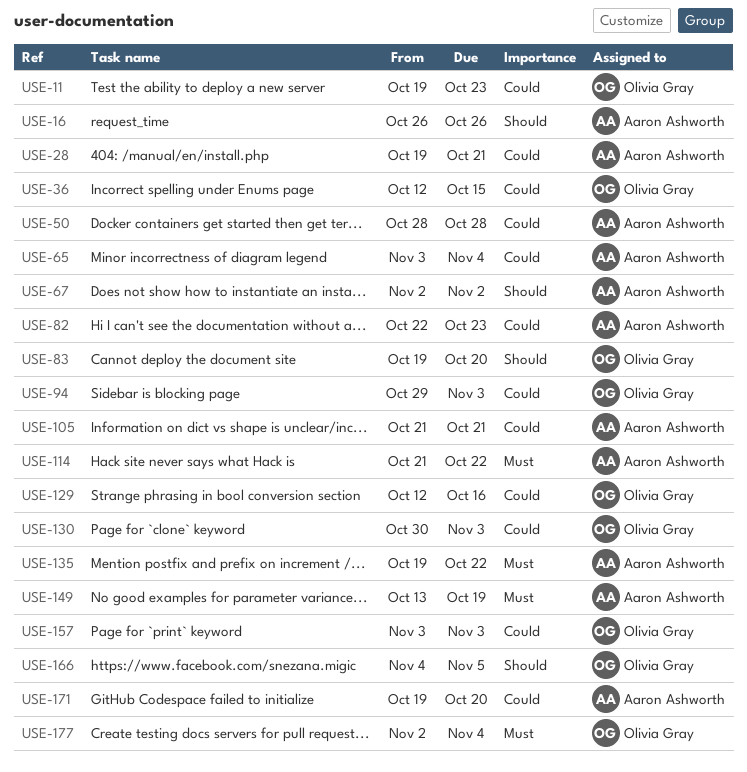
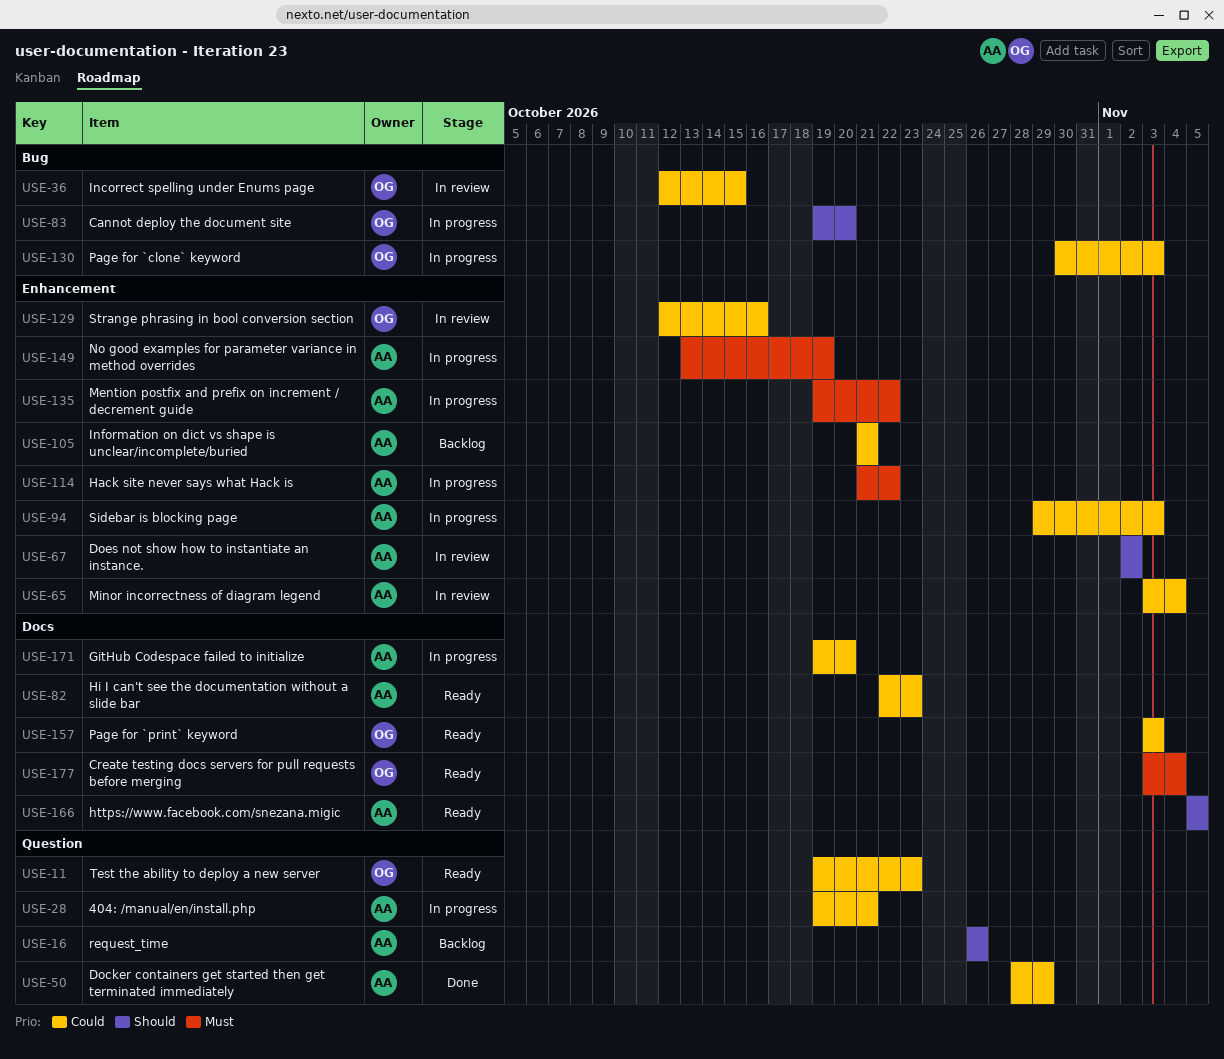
USE-50, due: Oct 28 -> Oct 29
USE-94, owner: Olivia Gray -> Aaron Ashworth
USE-166, owner: Olivia Gray -> Aaron Ashworth
USE-166, start: Nov 4 -> Nov 5
USE-177, start: Nov 2 -> Nov 3

